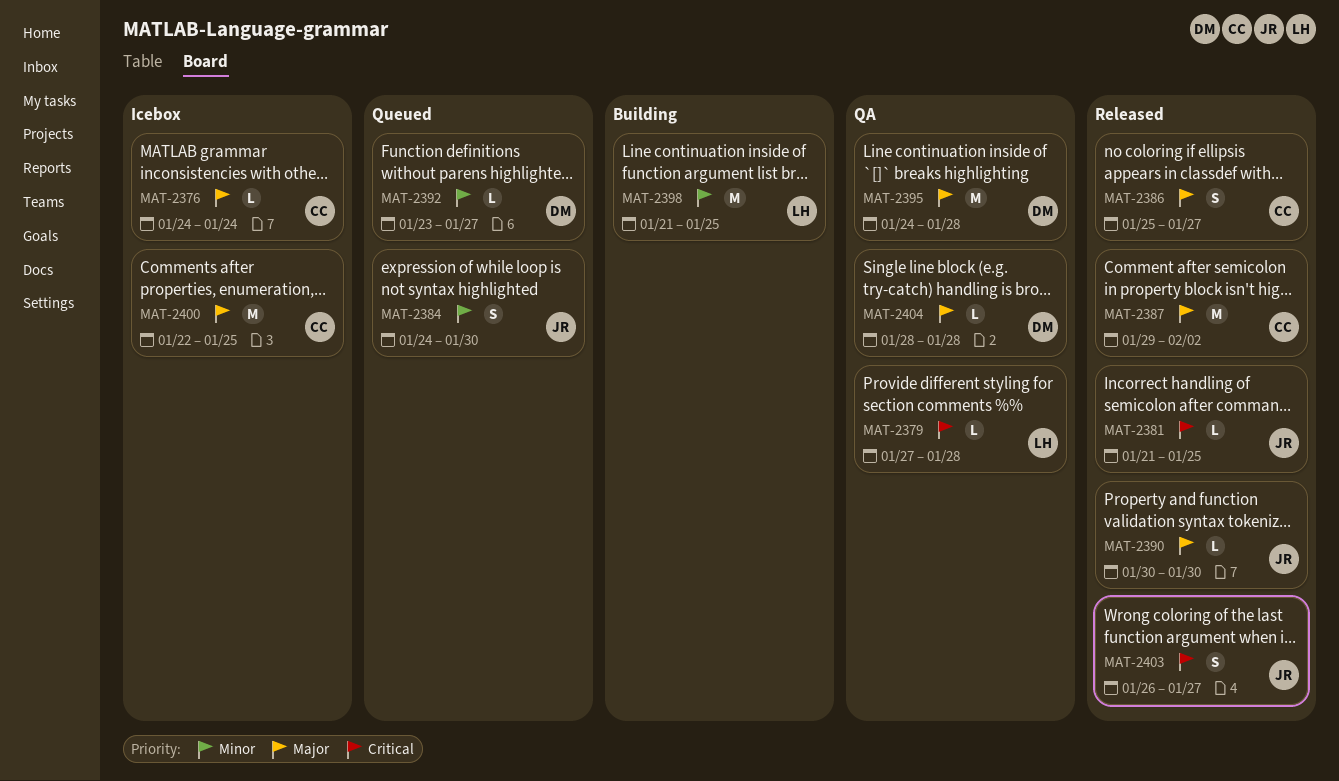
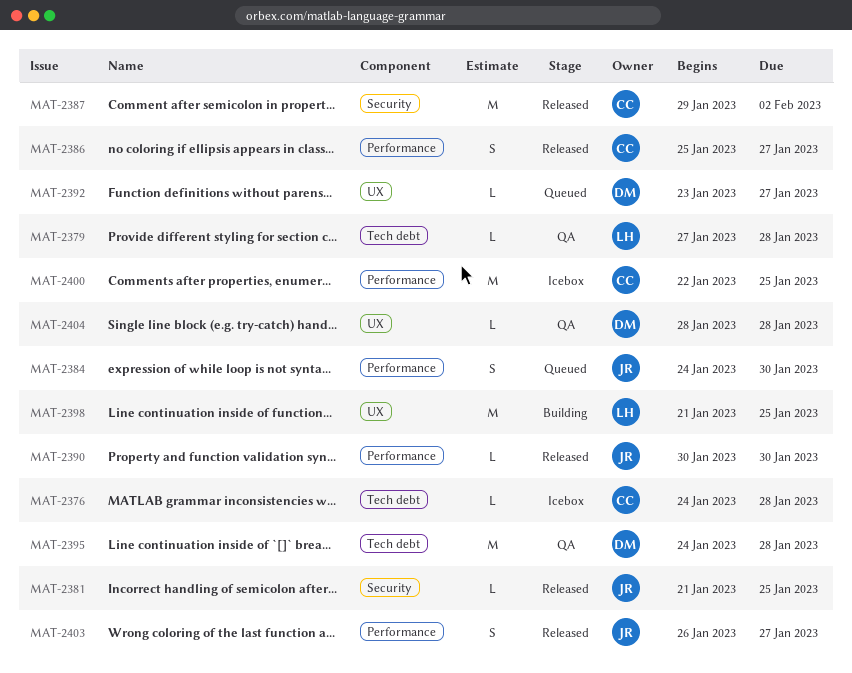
MAT-2376, due: Jan 24 -> Jan 28

